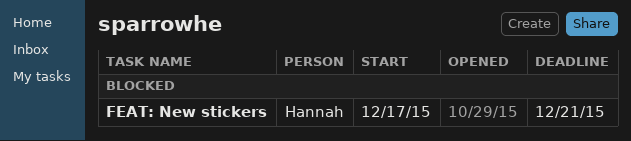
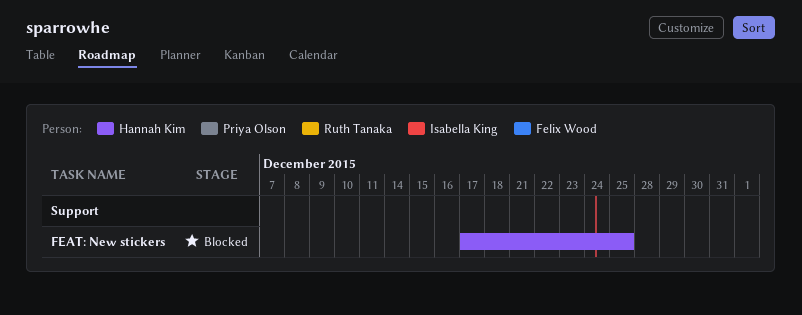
FEAT: New stickers, due: Dec 21 -> Dec 25

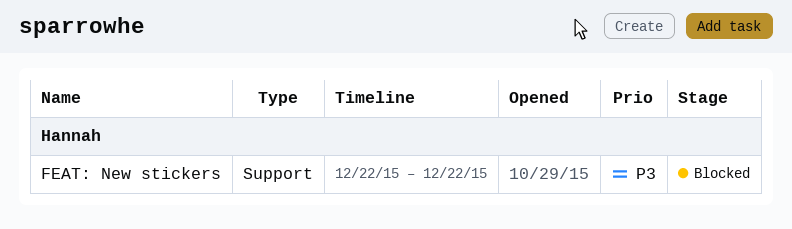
FEAT: New stickers, start: Dec 17 -> Dec 22
FEAT: New stickers, due: Dec 25 -> Dec 22

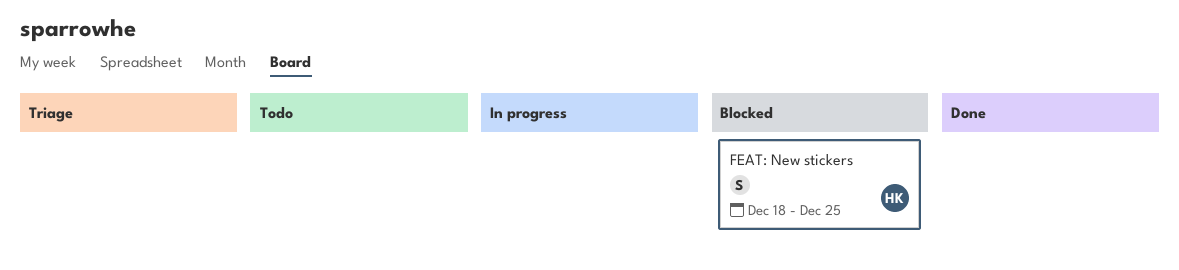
FEAT: New stickers, start: Dec 22 -> Dec 18
FEAT: New stickers, due: Dec 22 -> Dec 25

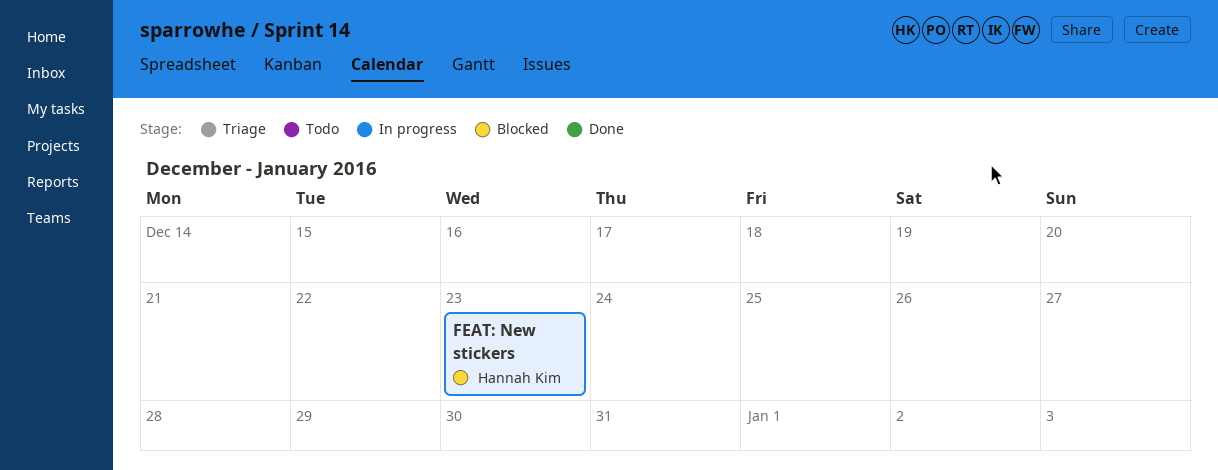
FEAT: New stickers, due: Dec 25 -> Dec 23

